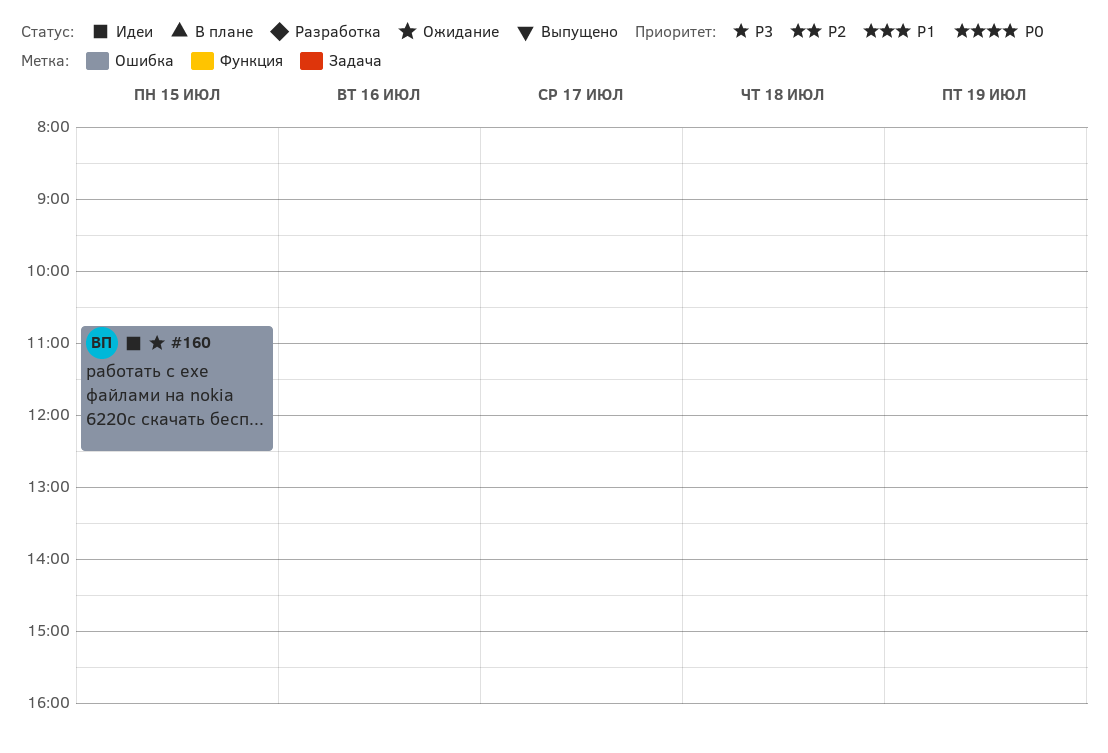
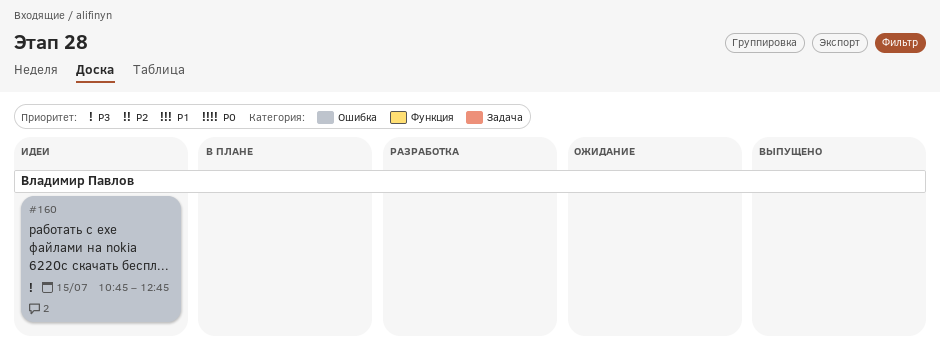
#160, ends: 12:30 -> 12:45

